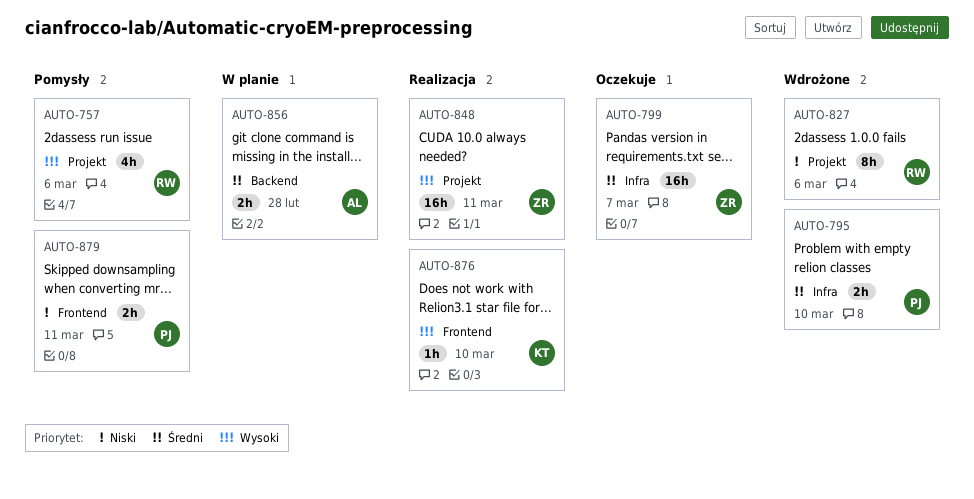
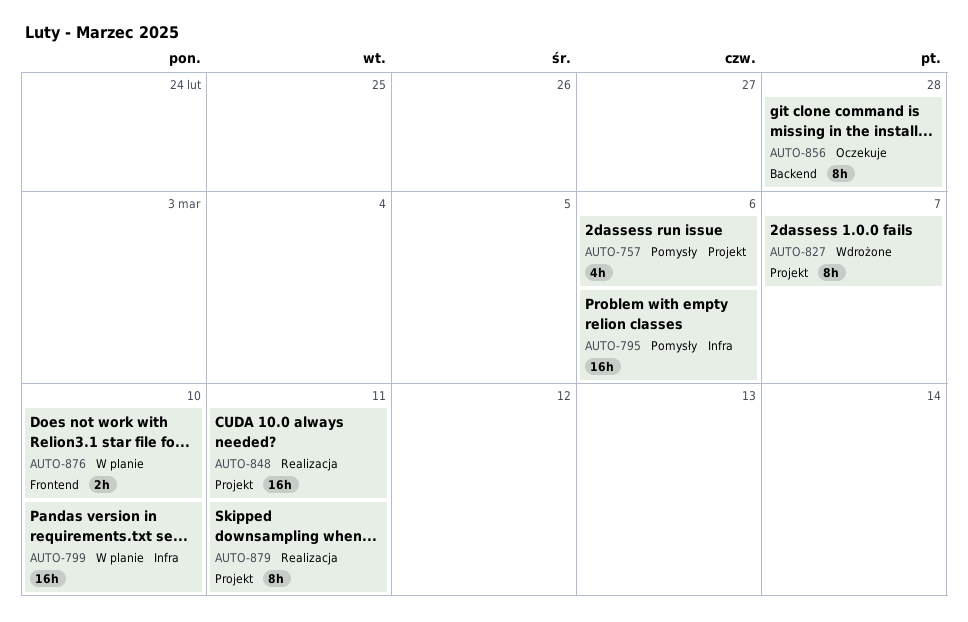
AUTO-795, status: Wdrożone -> Pomysły
AUTO-795, estimate: 2h -> 16h
AUTO-795, due: Mar 10 -> Mar 6
AUTO-799, status: Oczekuje -> W planie
AUTO-799, due: Mar 7 -> Mar 10
AUTO-827, due: Mar 6 -> Mar 7
AUTO-856, status: W planie -> Oczekuje
AUTO-856, estimate: 2h -> 8h
AUTO-876, status: Realizacja -> W planie
AUTO-876, estimate: 1h -> 2h
AUTO-879, status: Pomysły -> Realizacja
AUTO-879, label: Frontend -> Projekt
AUTO-879, estimate: 2h -> 8h

